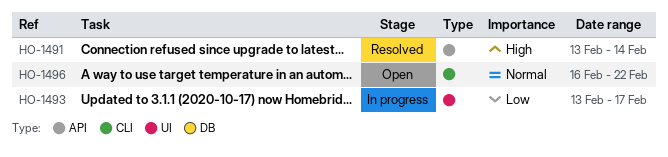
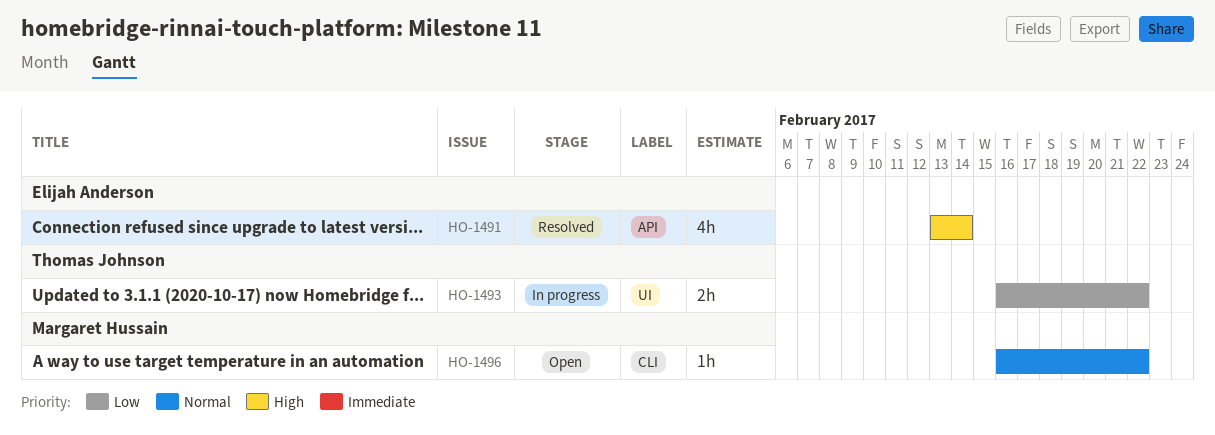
HO-1493, start: Feb 13 -> Feb 16
HO-1493, due: Feb 17 -> Feb 22

